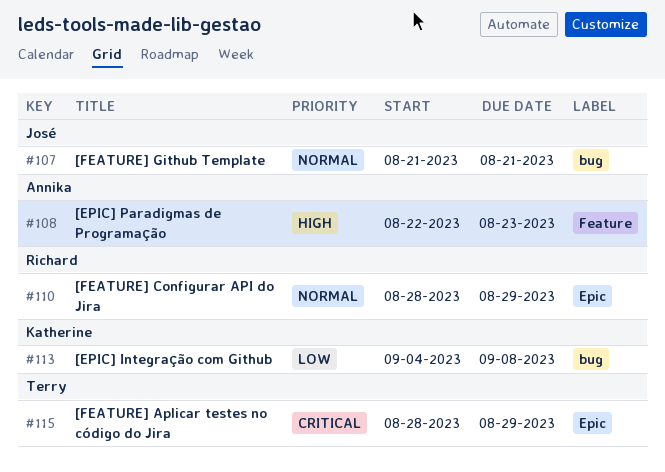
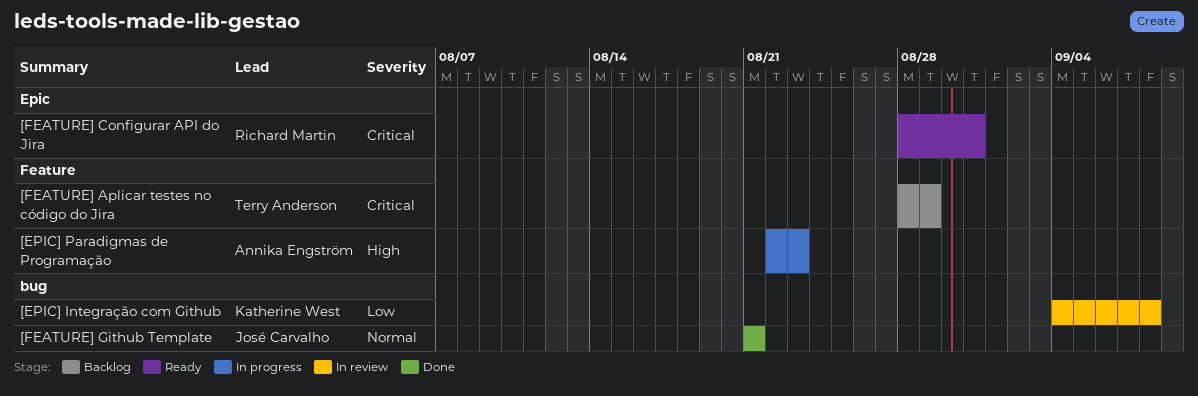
[FEATURE] Aplicar testes no código do Jira, label: Epic -> Feature
[FEATURE] Configurar API do Jira, priority: Normal -> Critical
[FEATURE] Configurar API do Jira, due: Aug 29 -> Aug 31

